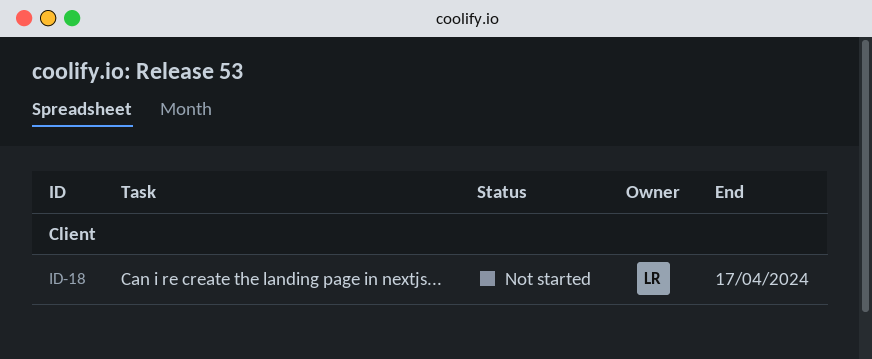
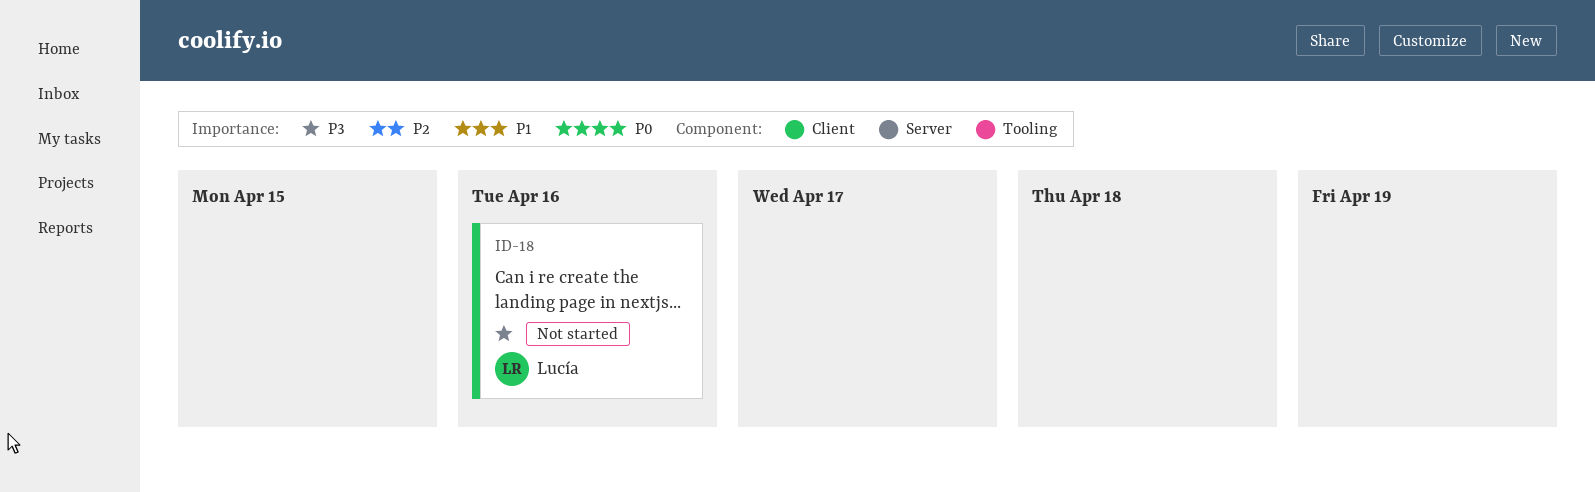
ID-18, due: Apr 17 -> Apr 16

